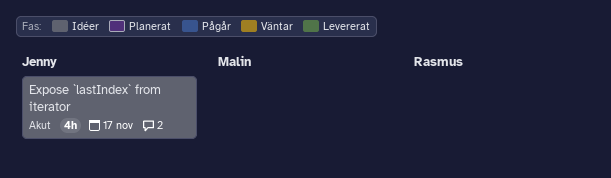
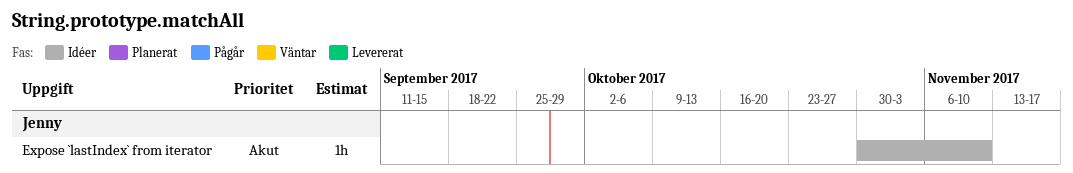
Expose `lastIndex` from iterator, estimate: 4h -> 1h
Expose `lastIndex` from iterator, due: Nov 17 -> Nov 10

